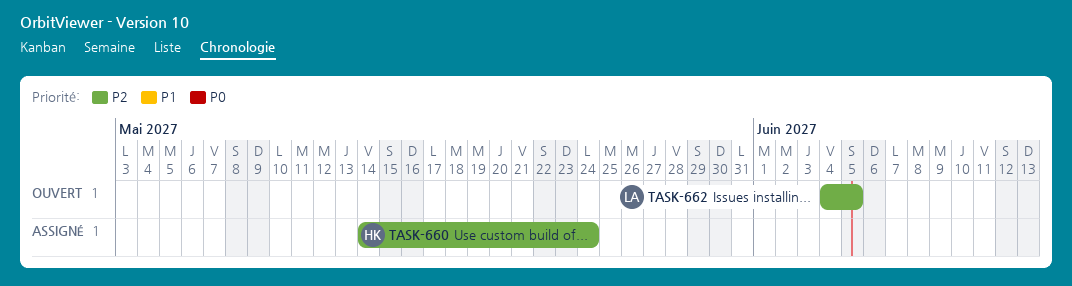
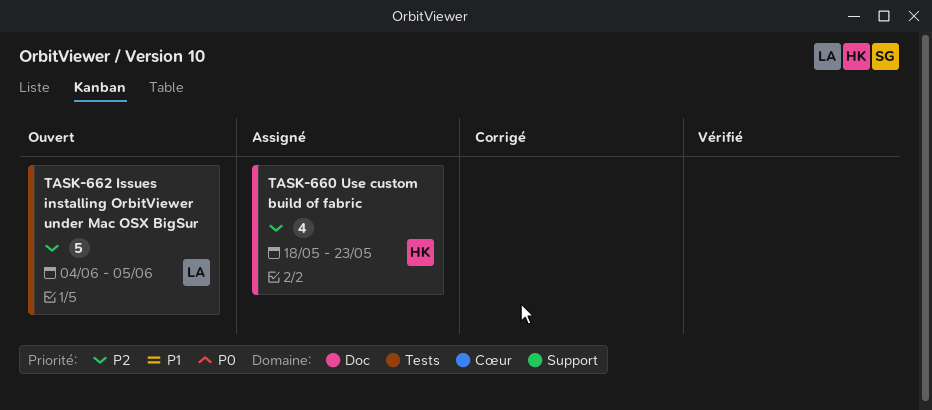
TASK-660, start: May 14 -> May 18
TASK-660, due: May 24 -> May 23

